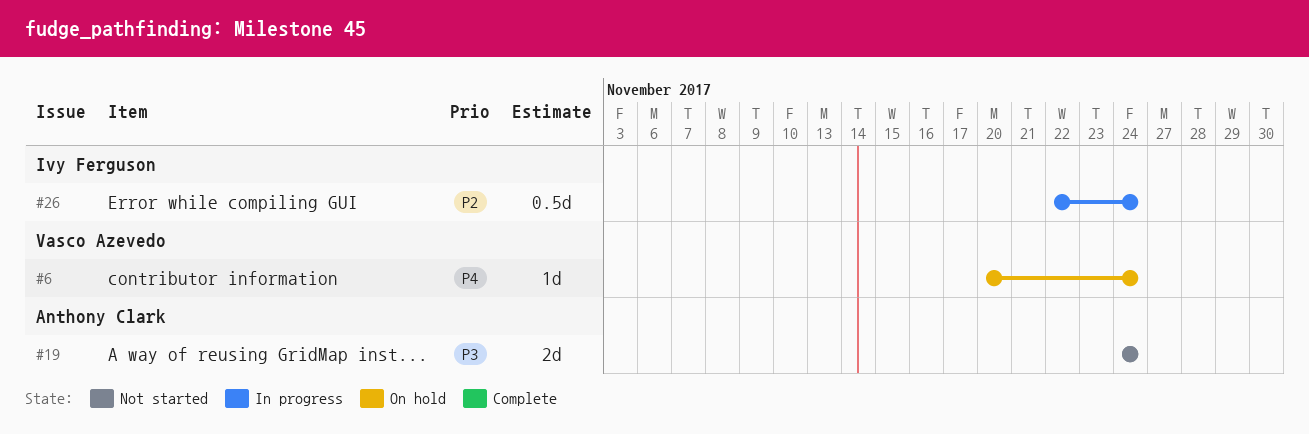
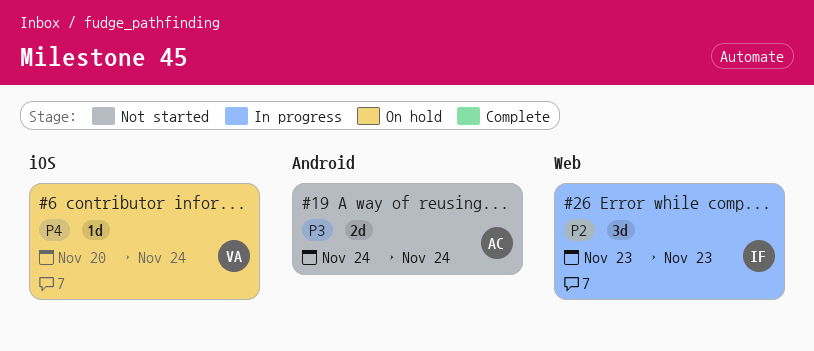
#26, estimate: 0.5d -> 3d
#26, start: Nov 22 -> Nov 23
#26, due: Nov 24 -> Nov 23

